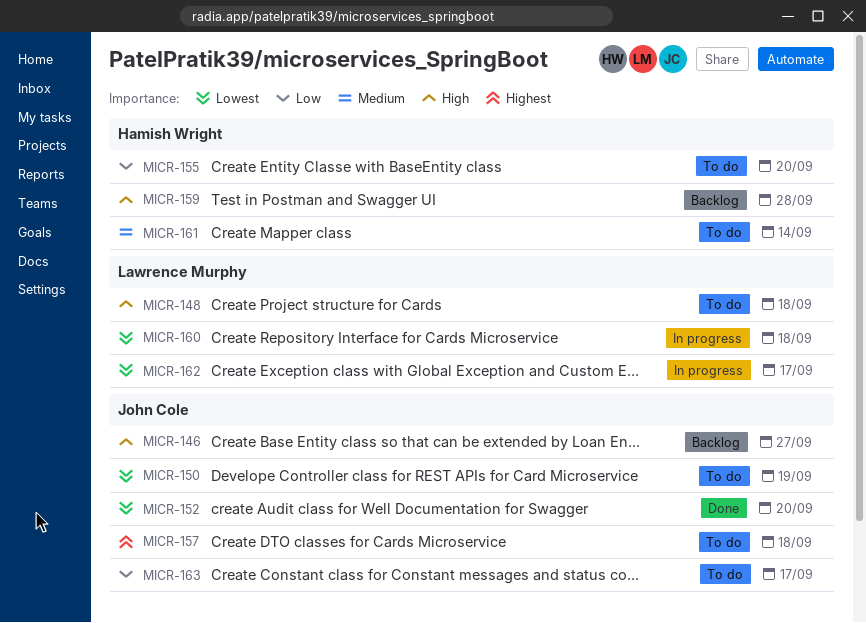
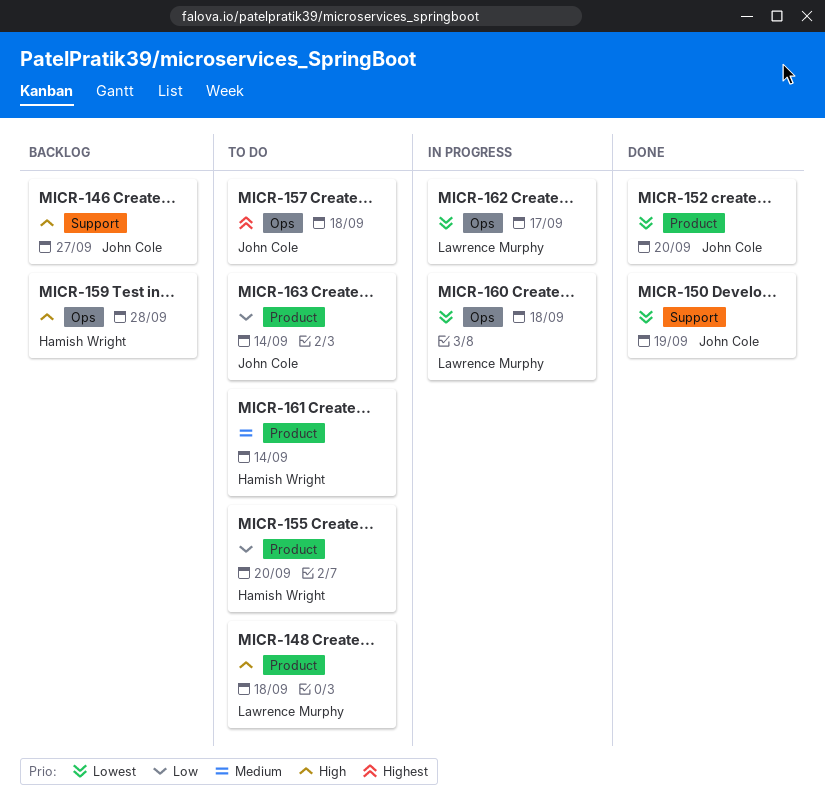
MICR-150, status: To do -> Done
MICR-163, due: Sep 17 -> Sep 14

